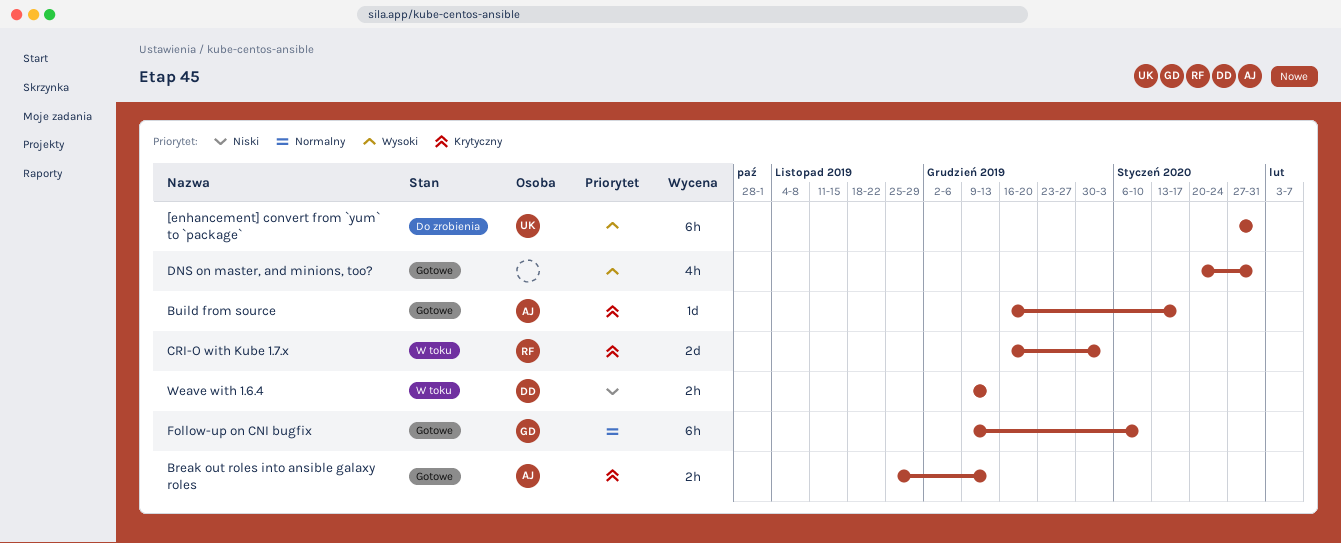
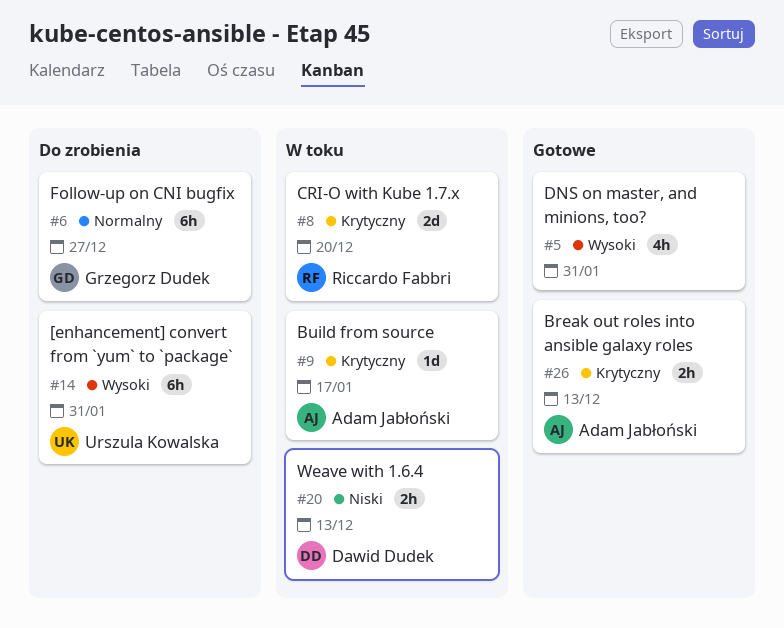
Build from source, status: Gotowe -> W toku
CRI-O with Kube 1.7.x, due: Jan 3 -> Dec 20
Follow-up on CNI bugfix, status: Gotowe -> Do zrobienia
Follow-up on CNI bugfix, due: Jan 10 -> Dec 27

